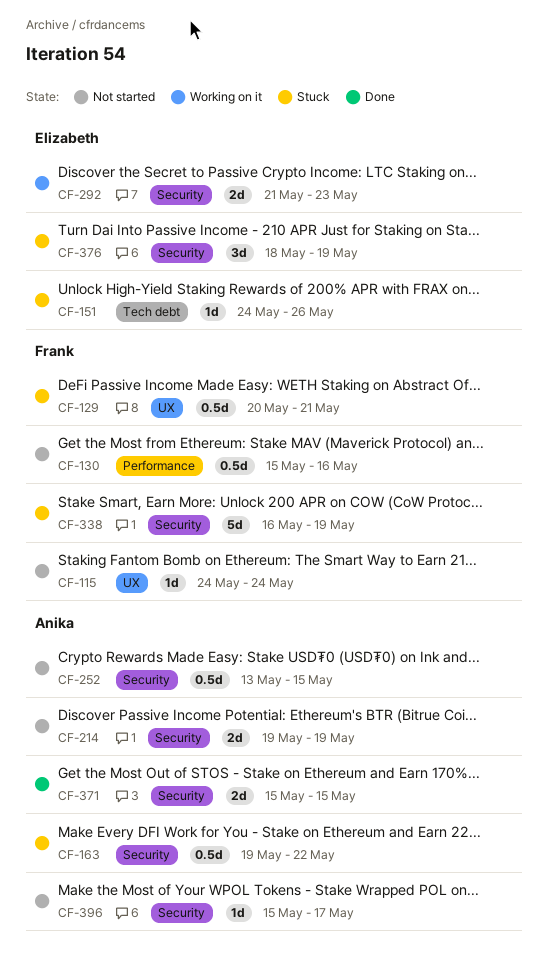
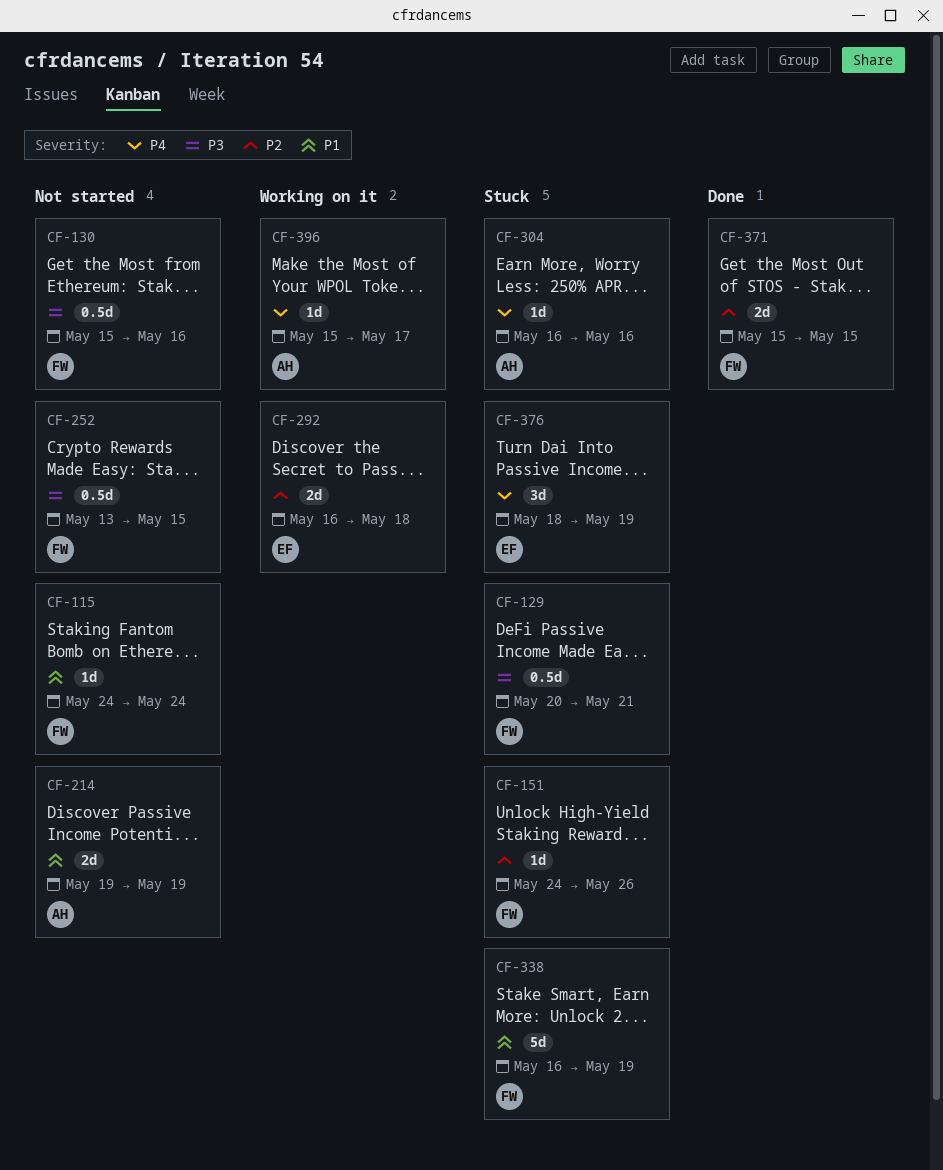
CF-151, owner: Elizabeth -> Frank
CF-163: present -> none
CF-252, owner: Anika -> Frank
CF-292, start: May 21 -> May 16
CF-292, due: May 23 -> May 18
CF-304: none -> present
CF-371, owner: Anika -> Frank
CF-396, status: Not started -> Working on it

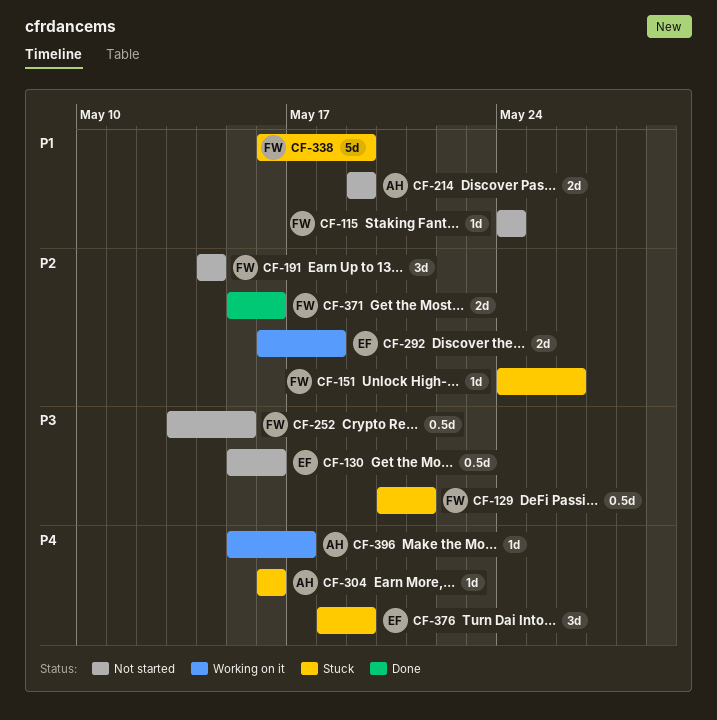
CF-130, owner: FW -> EF
CF-191: none -> present
CF-371, due: May 15 -> May 16

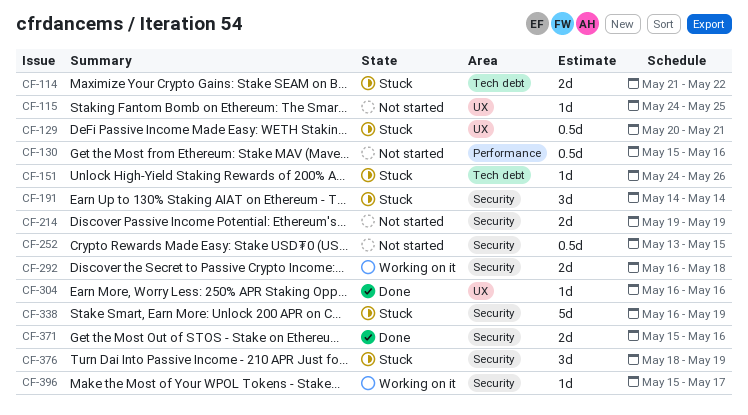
CF-114: none -> present
CF-115, due: May 24 -> May 25
CF-191, status: Not started -> Stuck
CF-304, status: Stuck -> Done

